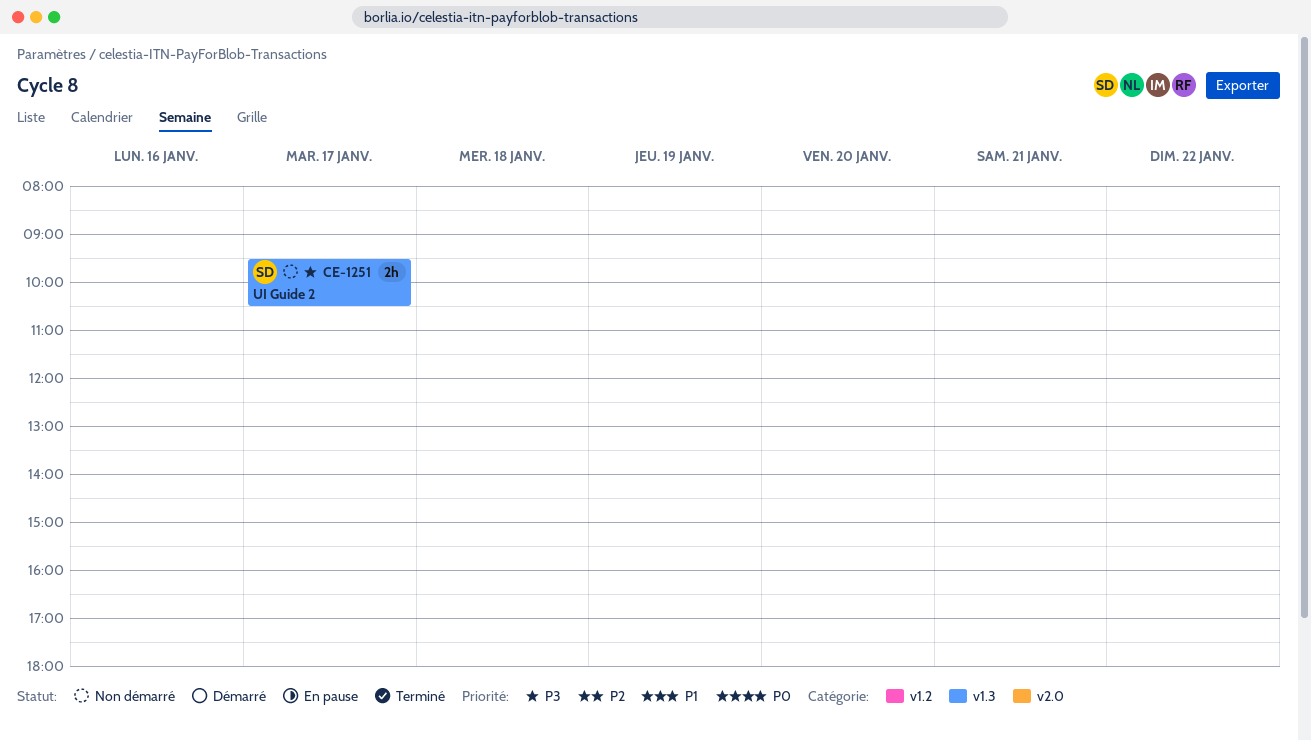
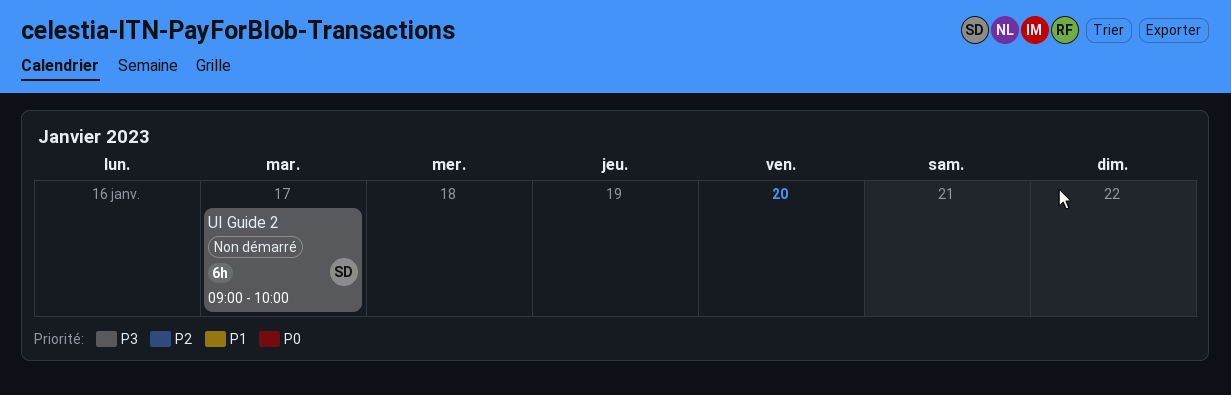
UI Guide 2, estimate: 2h -> 6h
UI Guide 2, begins: 09:30 -> 09:00
UI Guide 2, ends: 10:30 -> 10:00

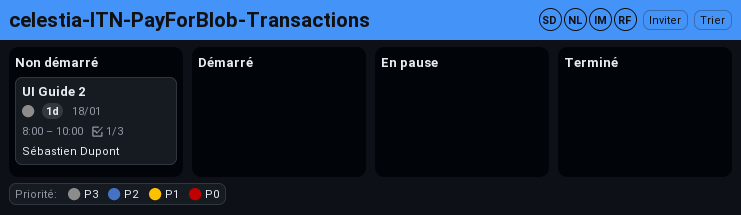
UI Guide 2, estimate: 6h -> 1d
UI Guide 2, day: Jan 17 -> Jan 18
UI Guide 2, begins: 09:00 -> 08:00

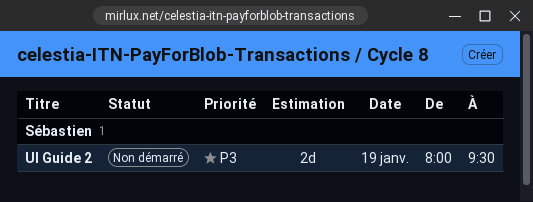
UI Guide 2, estimate: 1d -> 2d
UI Guide 2, day: Jan 18 -> Jan 19
UI Guide 2, ends: 10:00 -> 09:30

